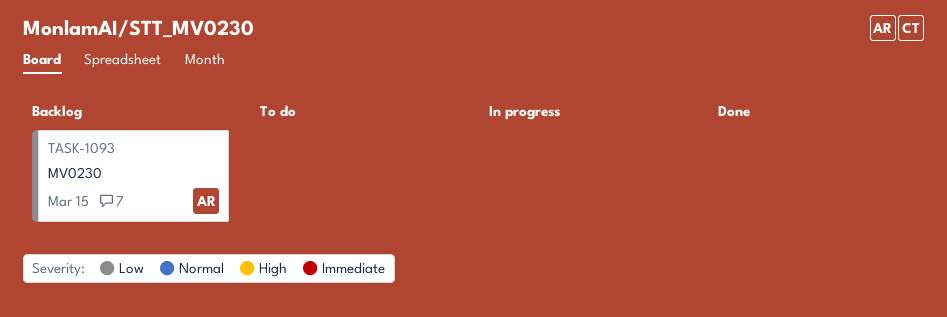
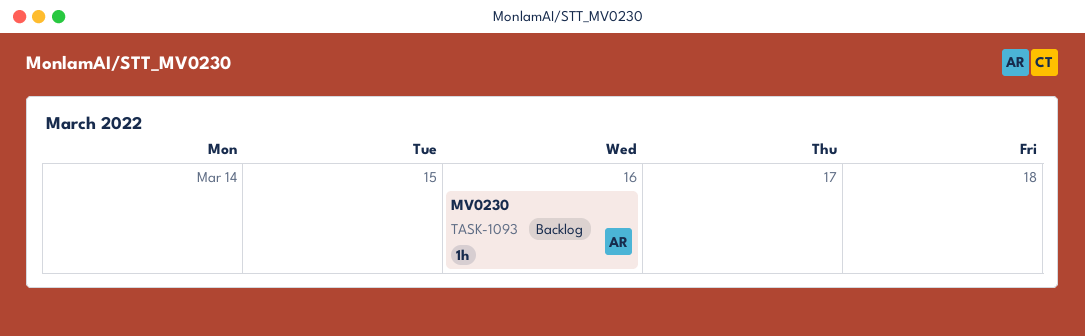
TASK-1093, due: Mar 15 -> Mar 16

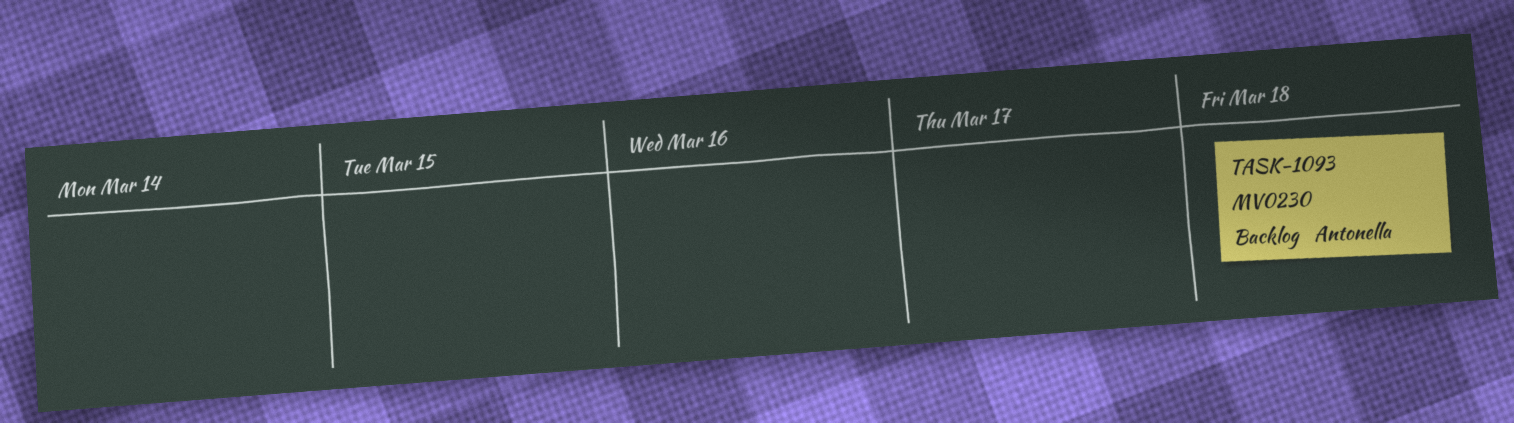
TASK-1093, due: Mar 16 -> Mar 18

